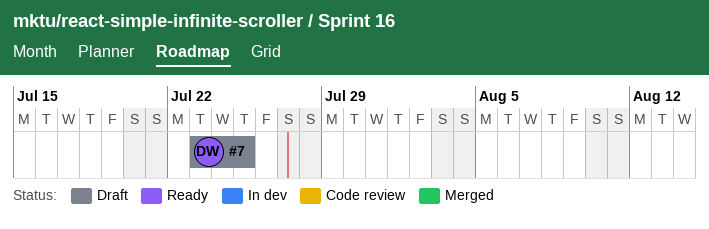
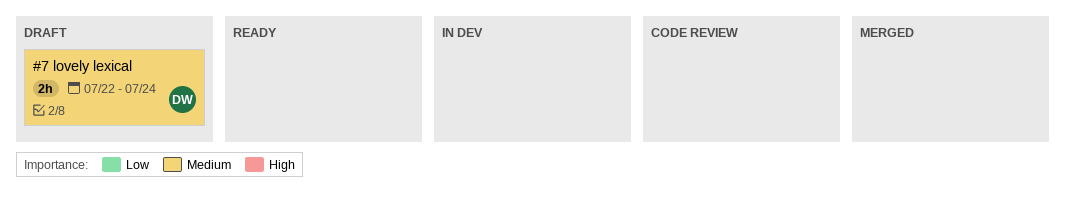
#7, start: Jul 23 -> Jul 22
#7, due: Jul 25 -> Jul 24

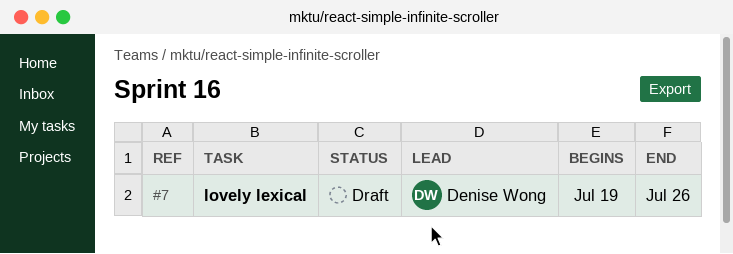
#7, start: Jul 22 -> Jul 19
#7, due: Jul 24 -> Jul 26

